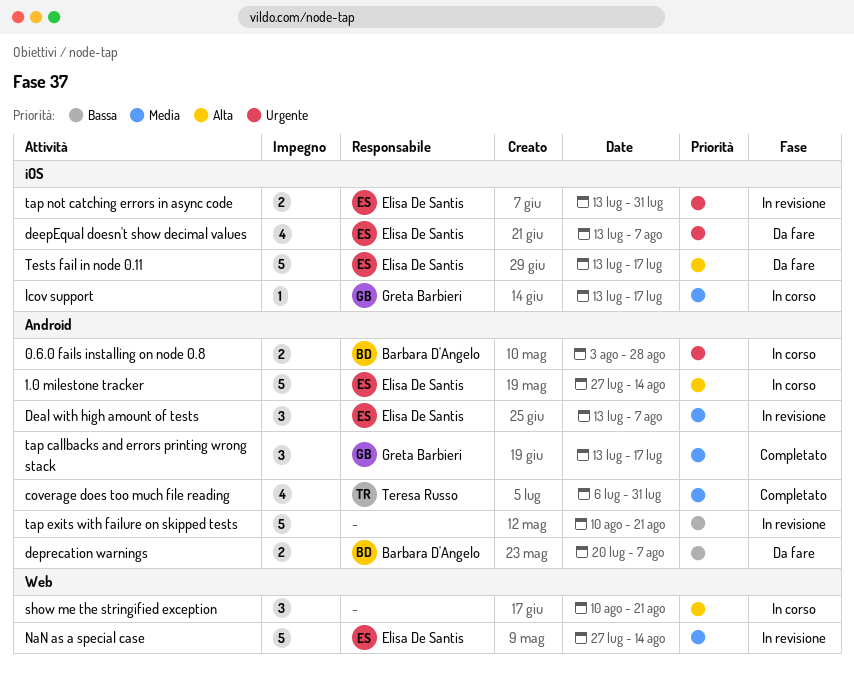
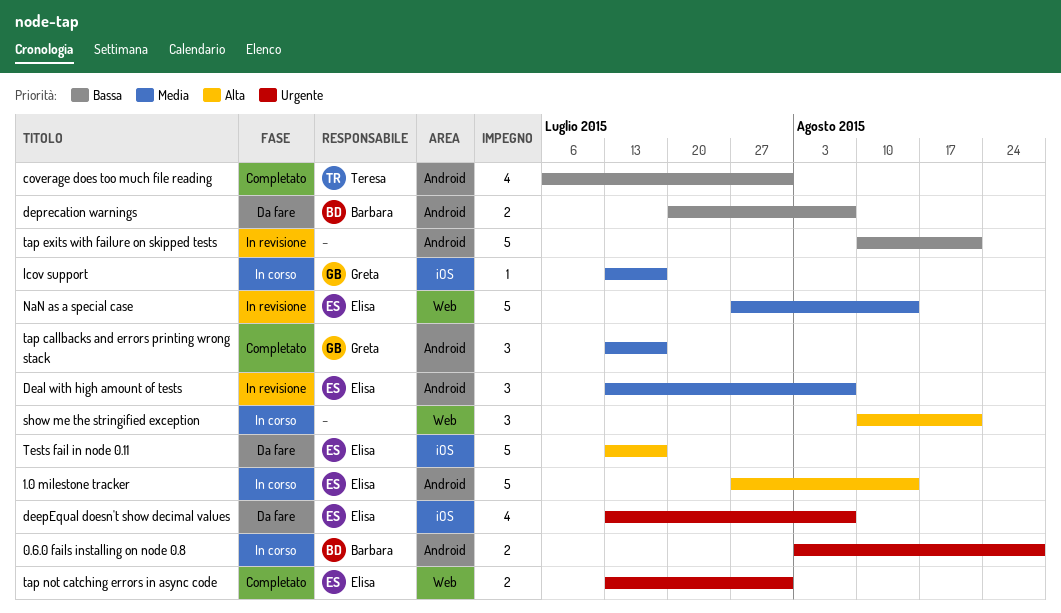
coverage does too much file reading, priority: Media -> Bassa
tap not catching errors in async code, status: In revisione -> Completato
tap not catching errors in async code, label: iOS -> Web

